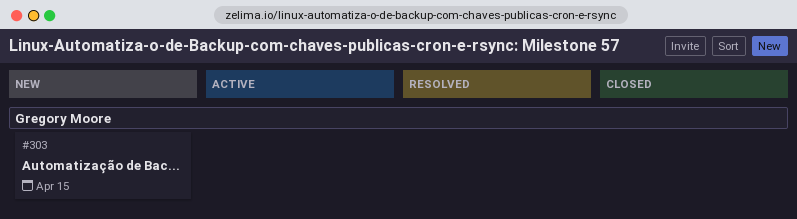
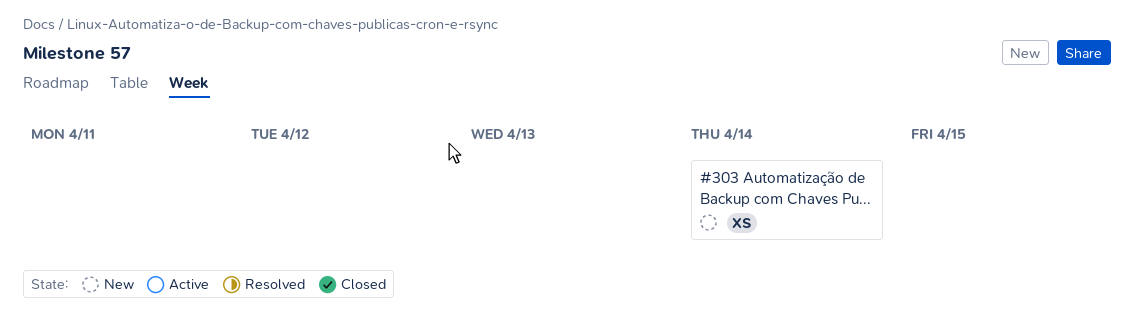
#303, due: Apr 15 -> Apr 14

